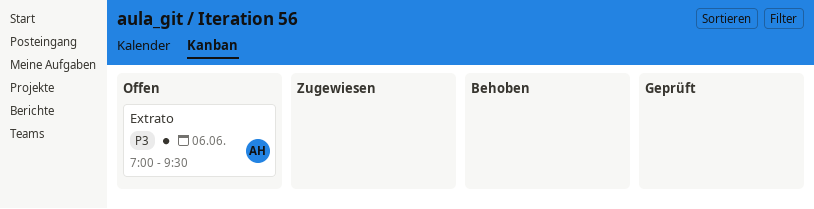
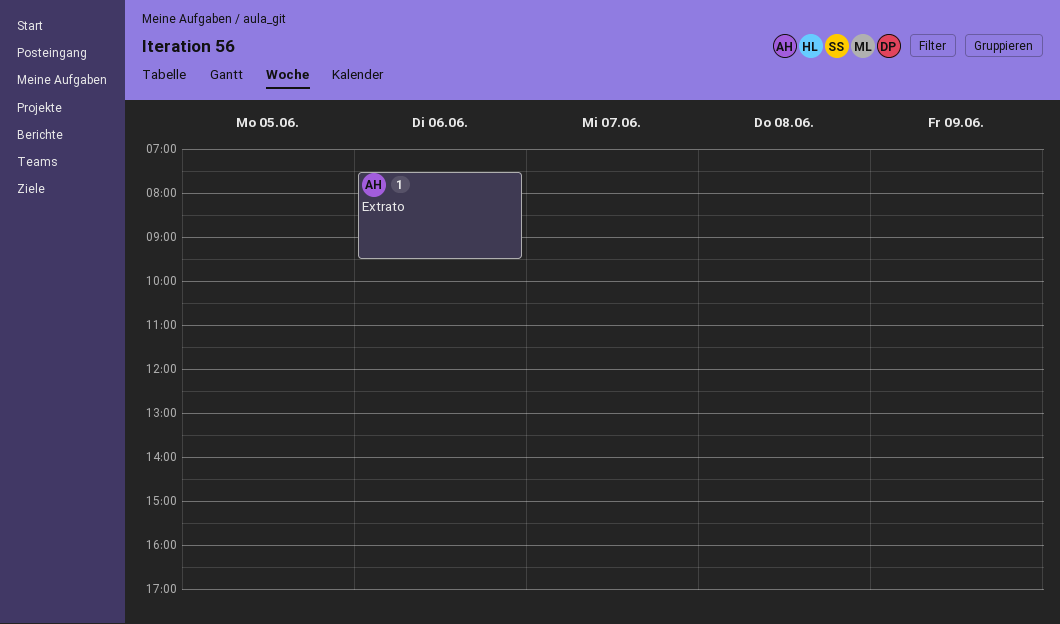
Extrato, begins: 07:00 -> 07:30

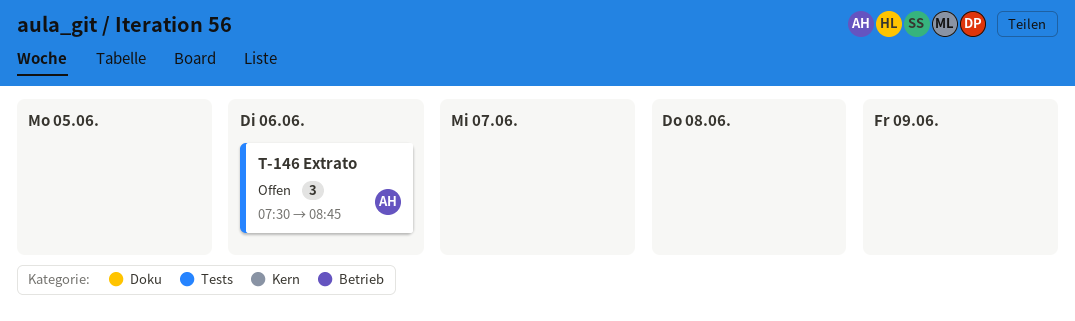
Extrato, estimate: 1 -> 3
Extrato, ends: 09:30 -> 08:45

